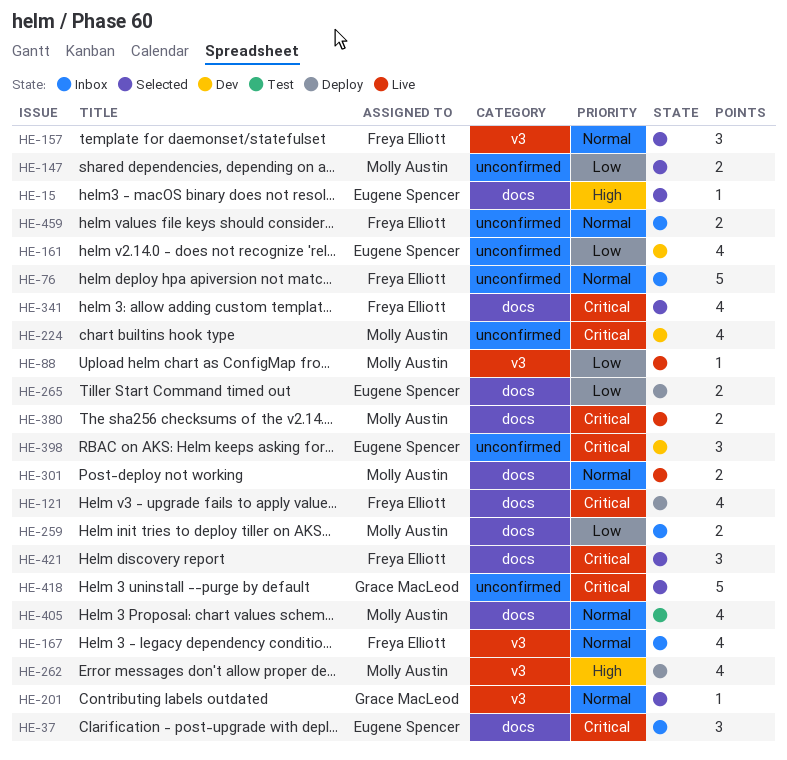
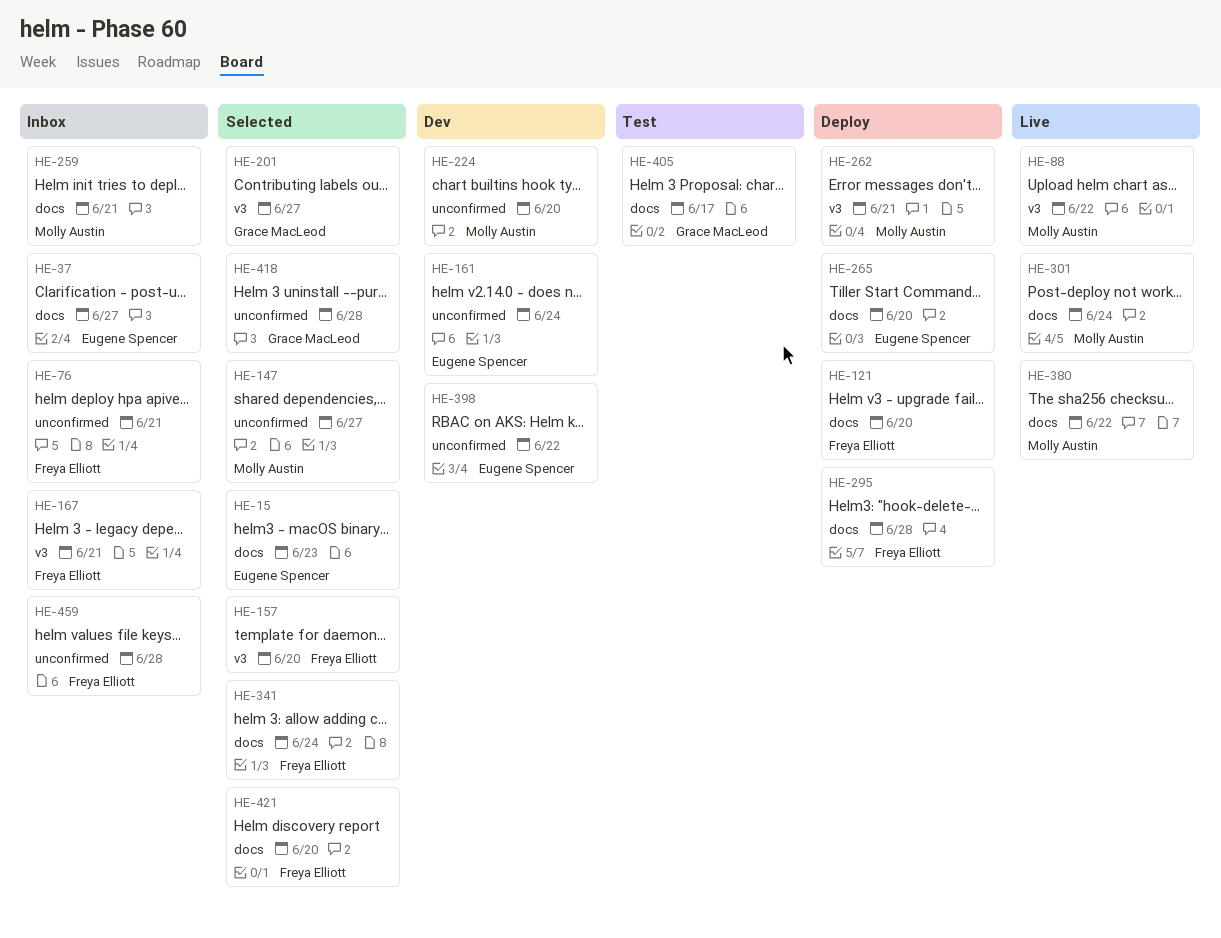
HE-295: none -> present
HE-405, owner: Molly Austin -> Grace MacLeod

